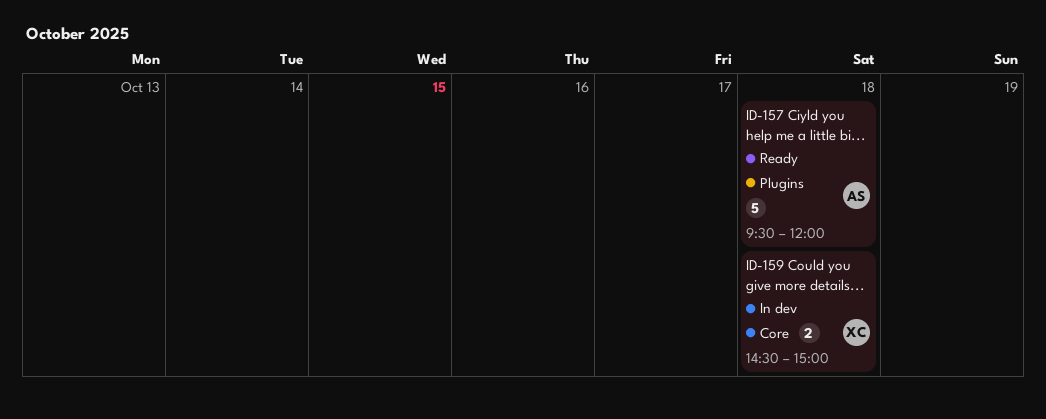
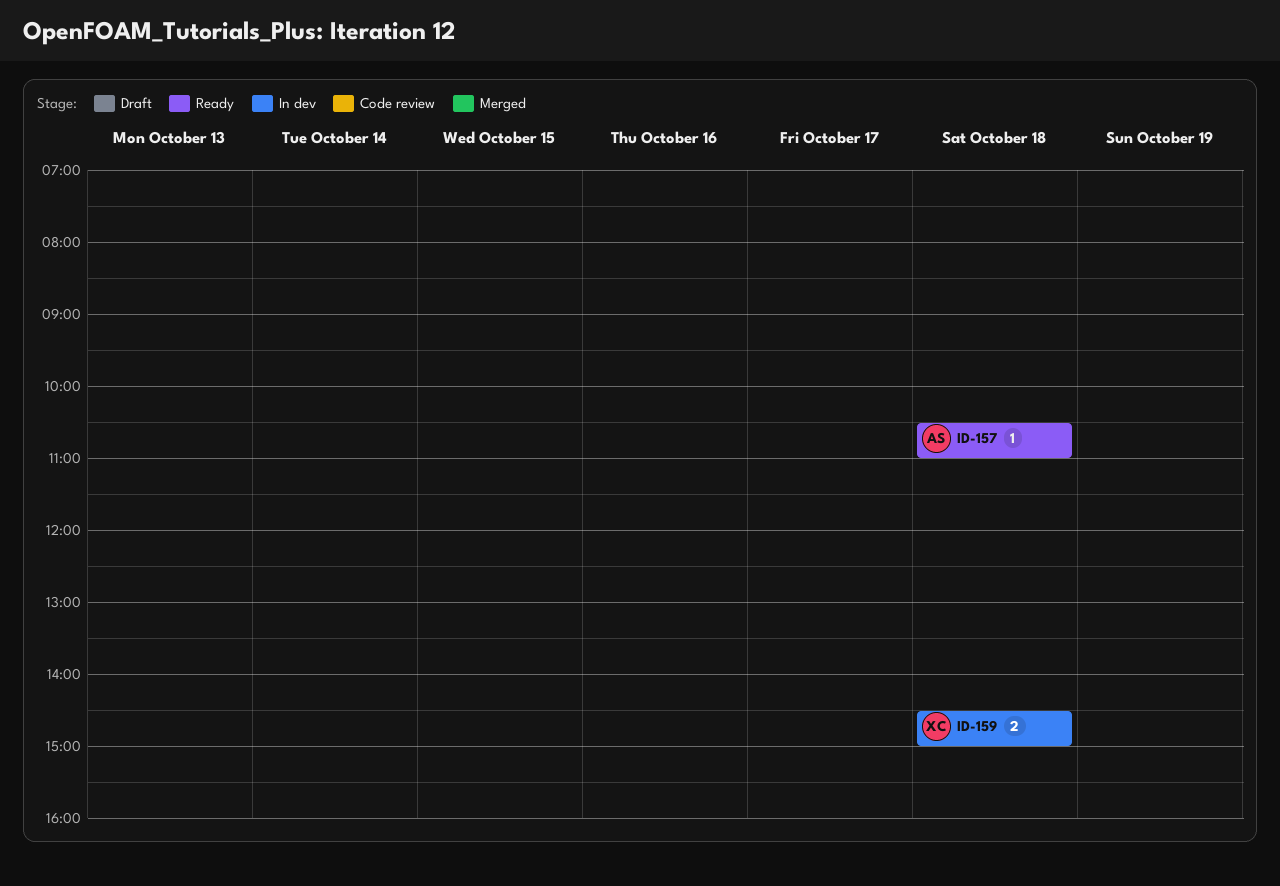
ID-157, estimate: 5 -> 1
ID-157, begins: 09:30 -> 10:30
ID-157, ends: 12:00 -> 11:00

